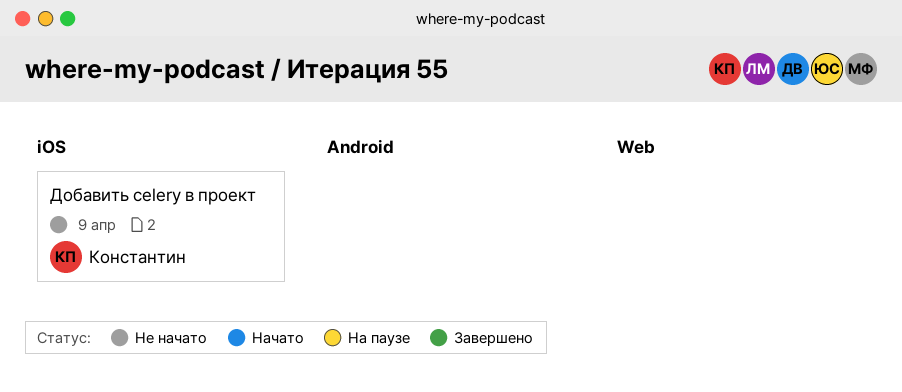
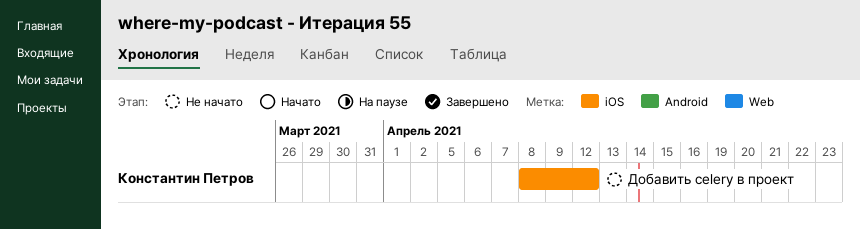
Добавить celery в проект, due: Apr 9 -> Apr 12

